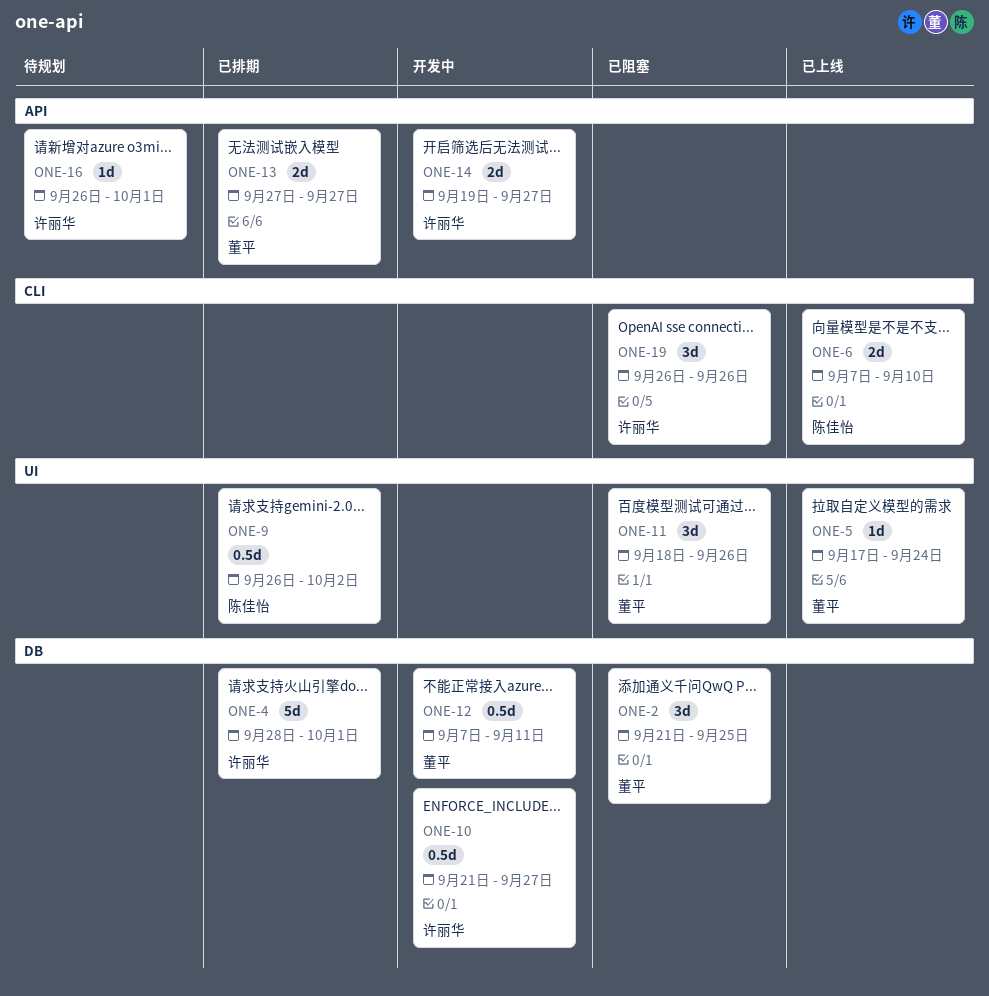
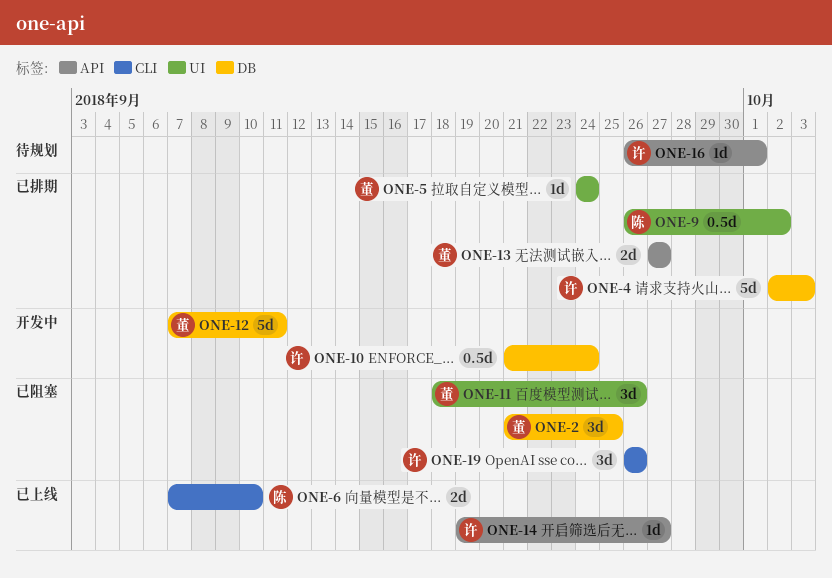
ONE-4, start: Sep 28 -> Oct 2
ONE-4, due: Oct 1 -> Oct 3
ONE-5, status: 已上线 -> 已排期
ONE-5, start: Sep 17 -> Sep 24
ONE-10, due: Sep 27 -> Sep 24
ONE-12, estimate: 0.5d -> 5d
ONE-14, status: 开发中 -> 已上线
ONE-14, estimate: 2d -> 1d

